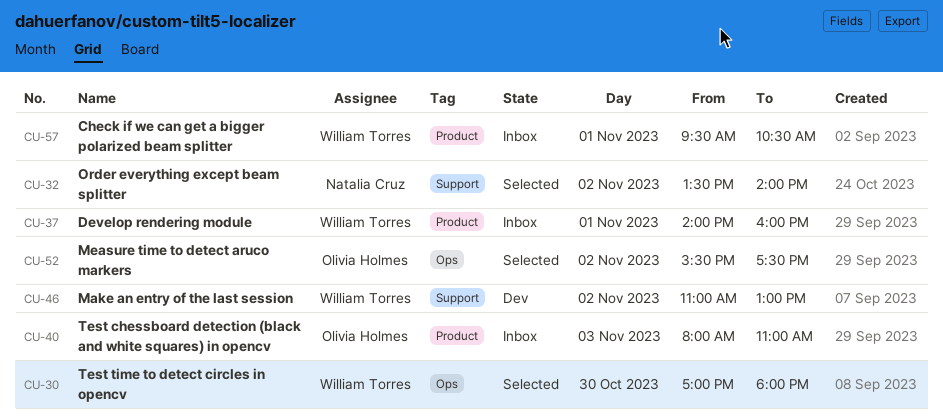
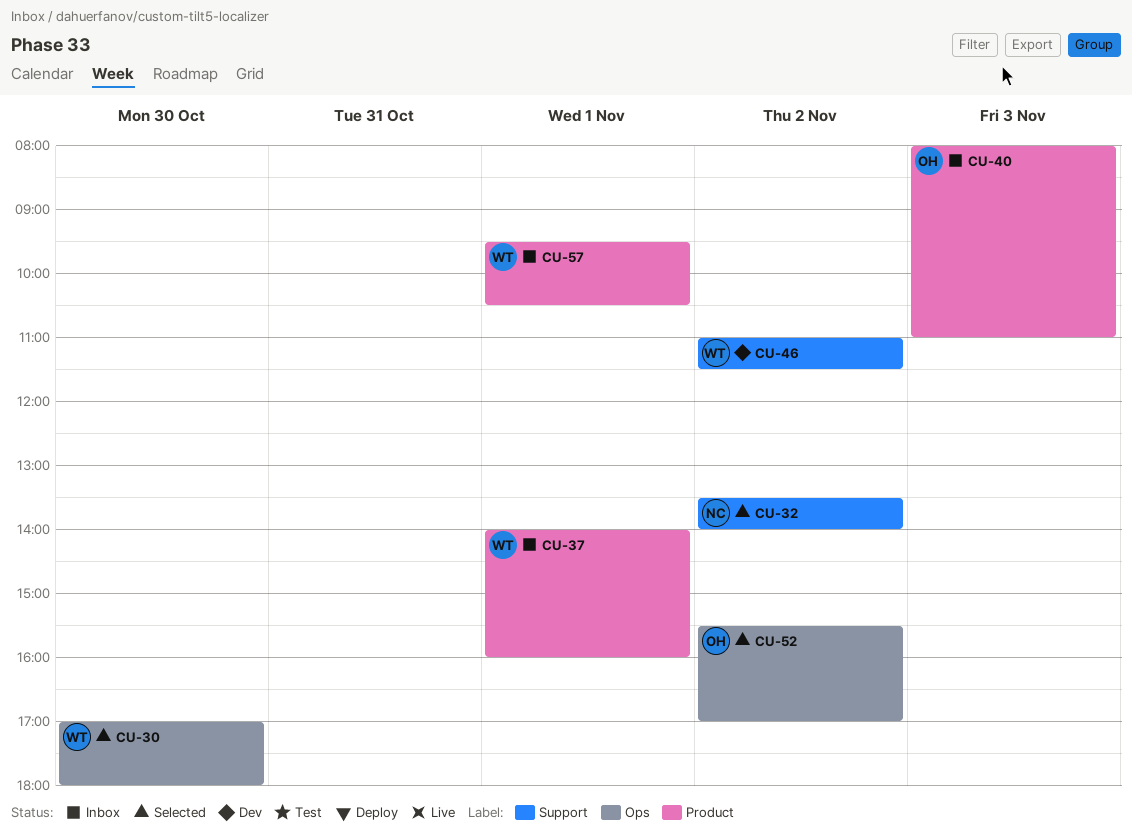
CU-46, ends: 13:00 -> 11:30
CU-52, ends: 17:30 -> 17:00

